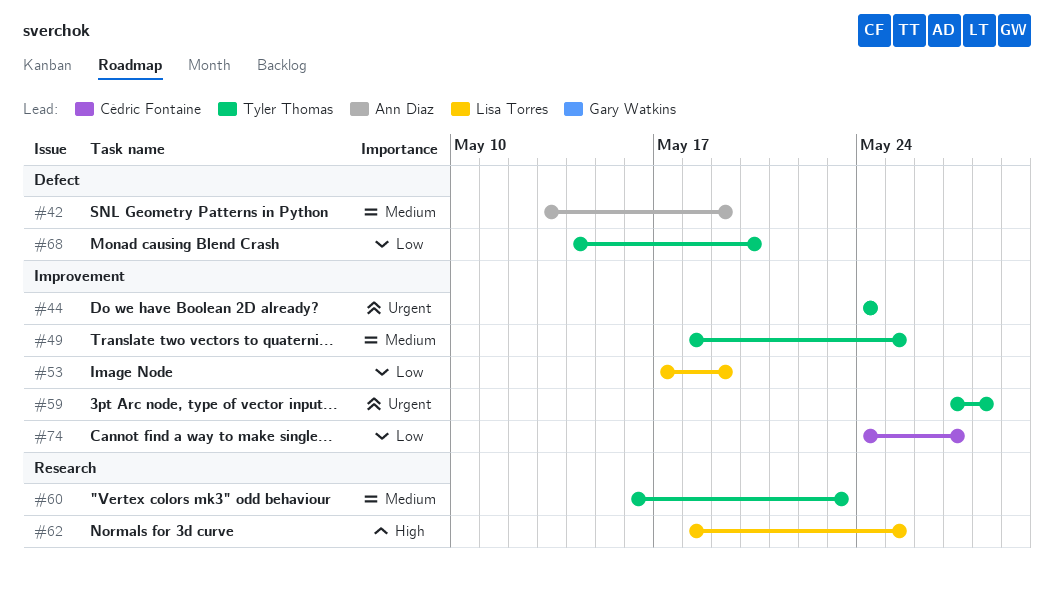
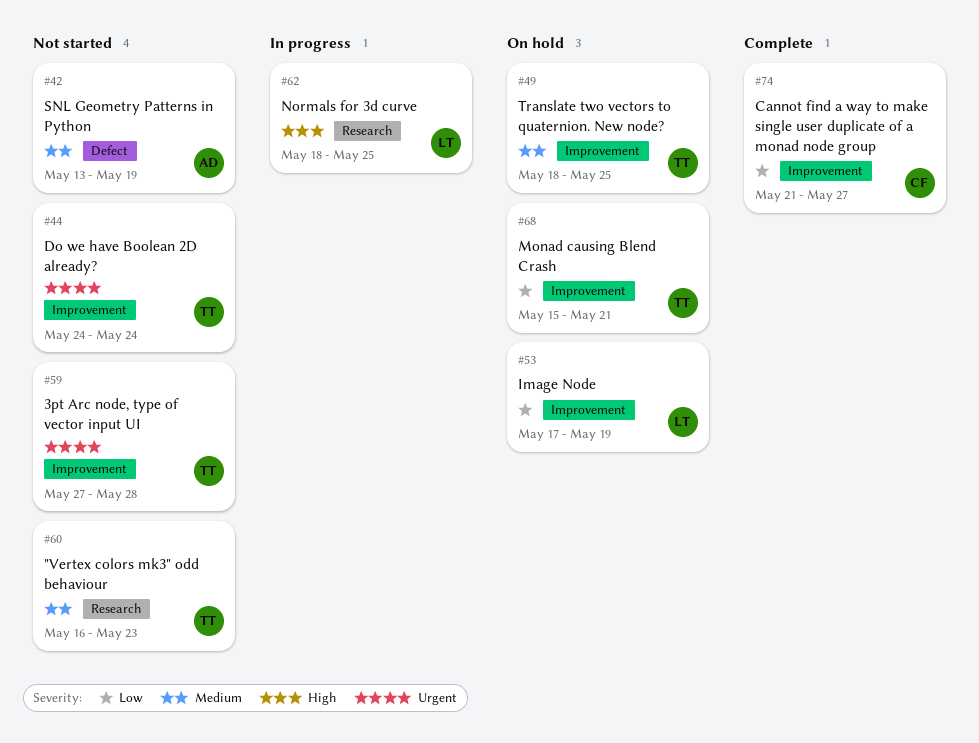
#68, label: Defect -> Improvement
#68, start: May 14 -> May 15
#68, due: May 20 -> May 21
#74, start: May 24 -> May 21

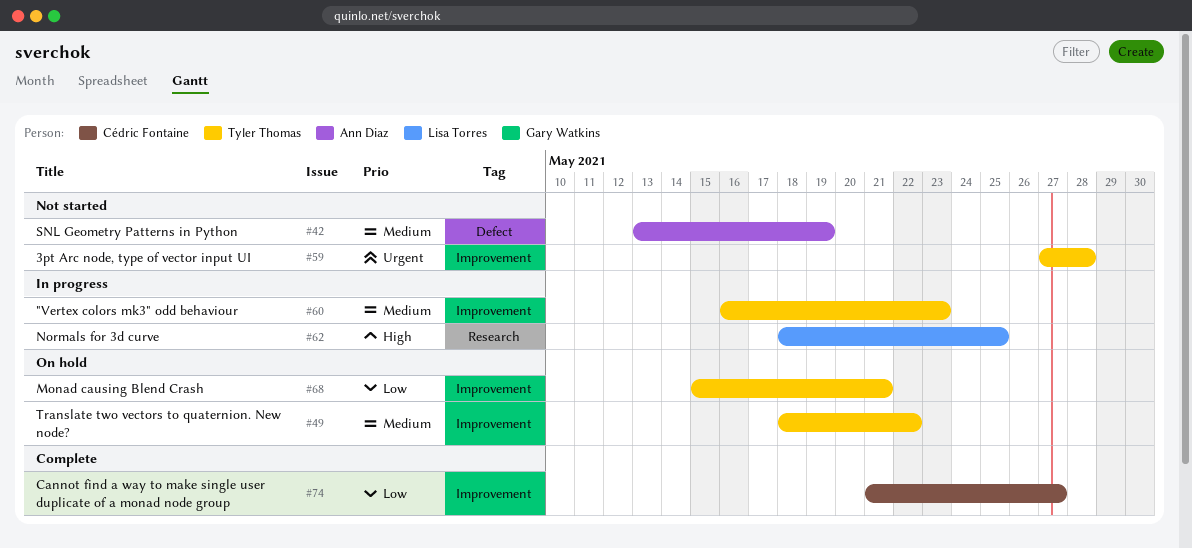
#44: present -> none
#49, due: May 25 -> May 22
#53: present -> none
#60, status: Not started -> In progress
#60, label: Research -> Improvement

